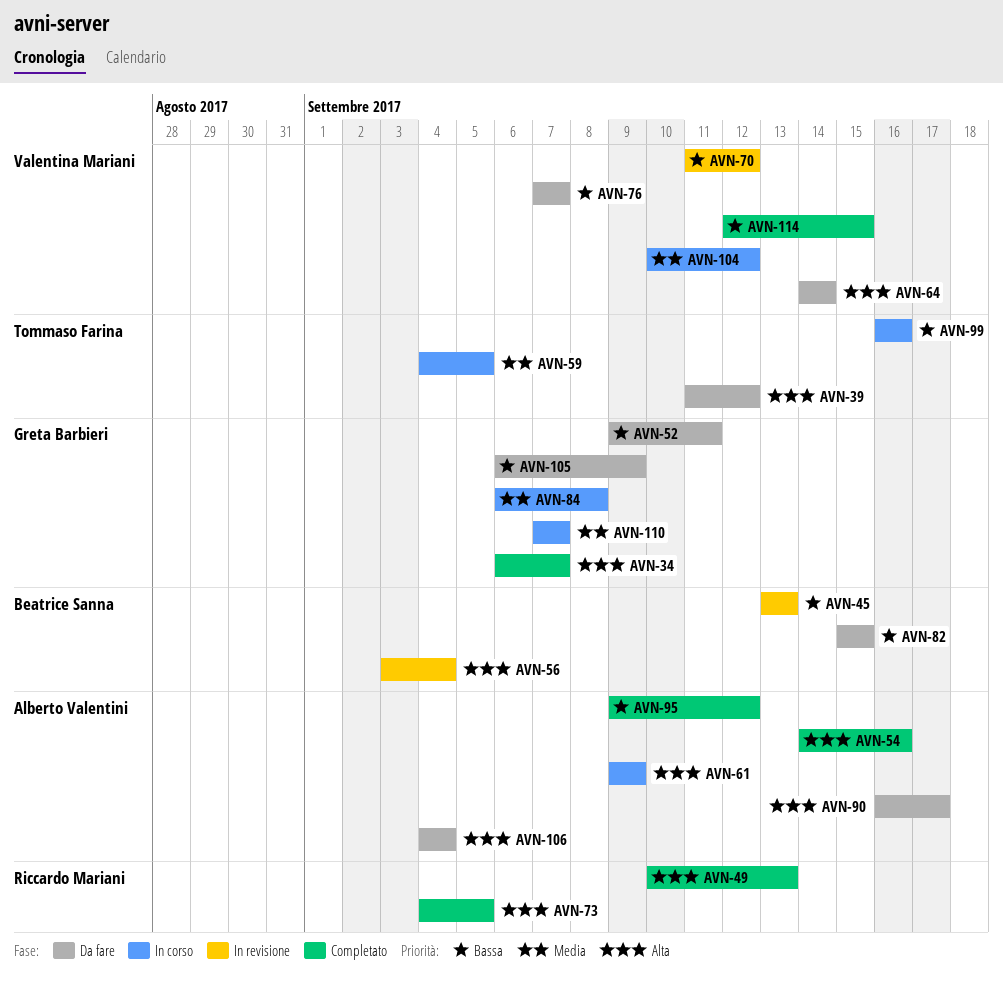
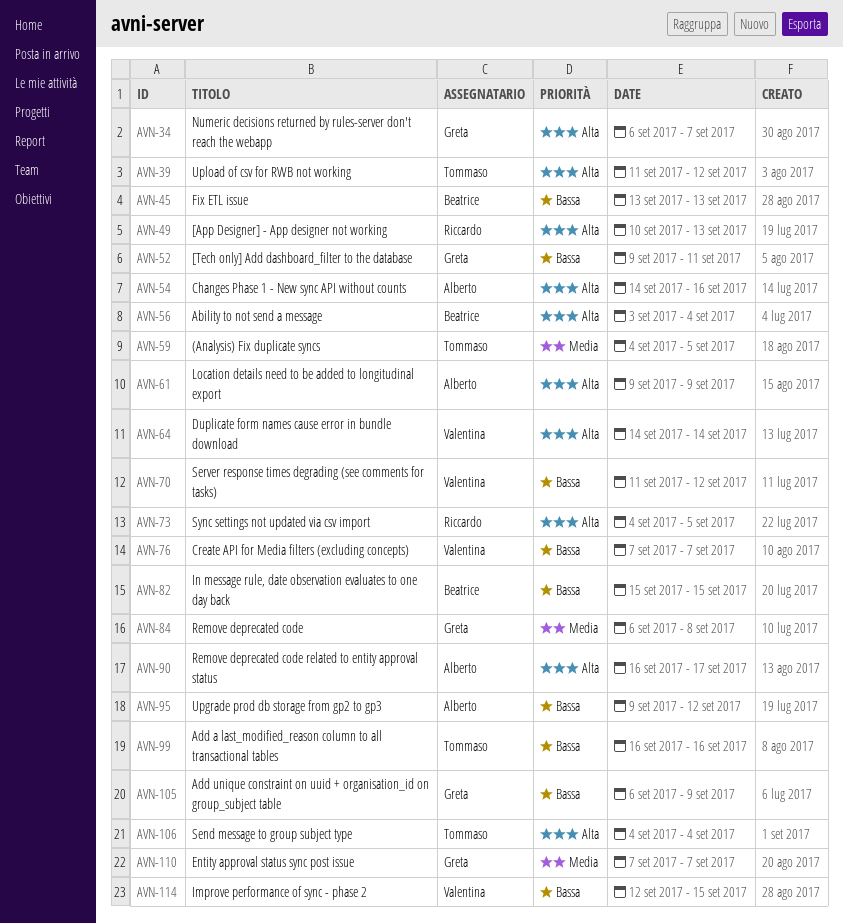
AVN-104: present -> none
AVN-106, owner: Alberto Valentini -> Tommaso Farina

